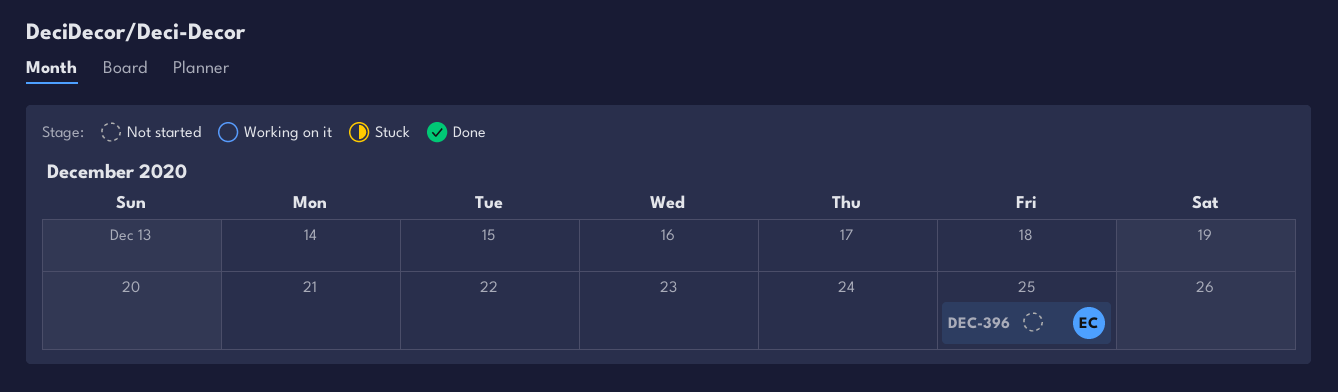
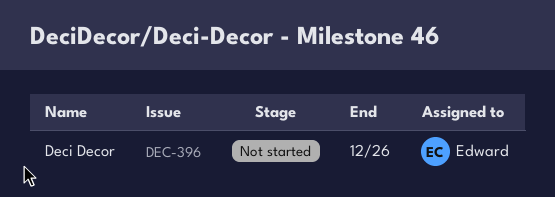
DEC-396, due: Dec 25 -> Dec 26

